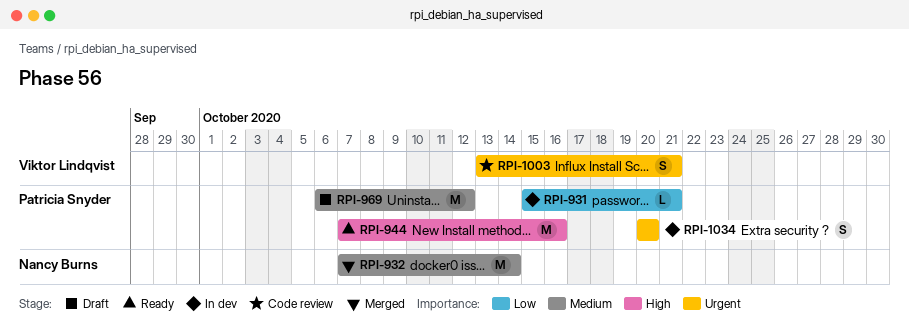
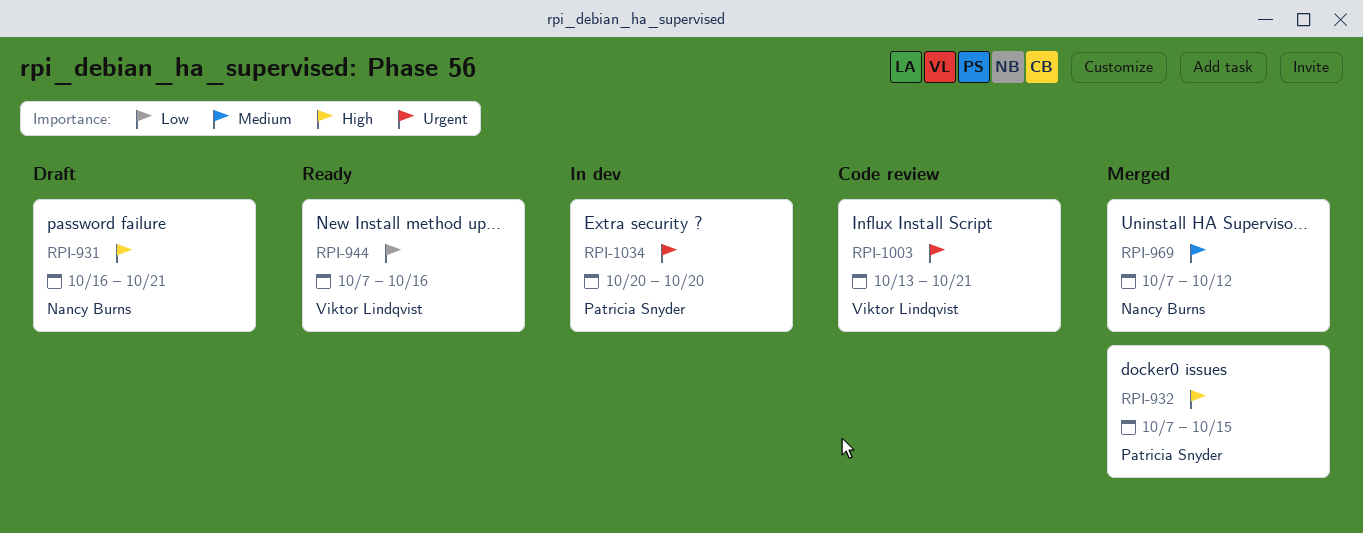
RPI-931, status: In dev -> Draft
RPI-931, owner: Patricia Snyder -> Nancy Burns
RPI-931, priority: Low -> High
RPI-931, start: Oct 15 -> Oct 16
RPI-932, owner: Nancy Burns -> Patricia Snyder
RPI-932, priority: Medium -> High
RPI-932, due: Oct 14 -> Oct 15
RPI-944, owner: Patricia Snyder -> Viktor Lindqvist
RPI-944, priority: High -> Low
RPI-969, status: Draft -> Merged
RPI-969, owner: Patricia Snyder -> Nancy Burns
RPI-969, start: Oct 6 -> Oct 7

